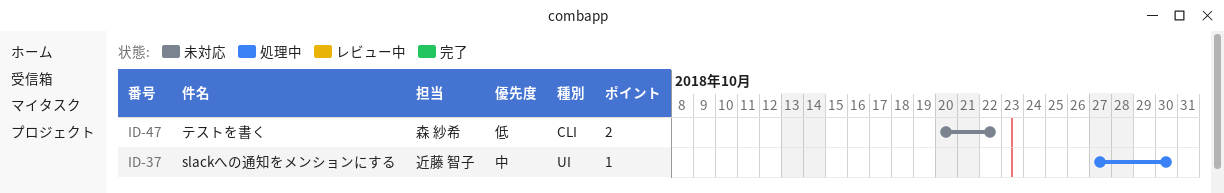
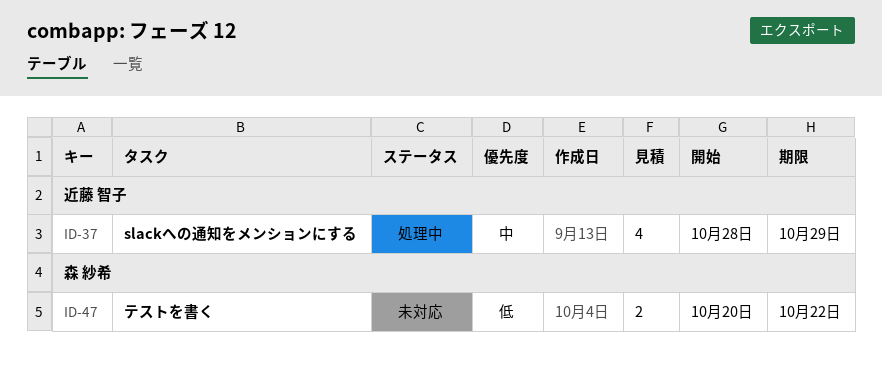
ID-37, estimate: 1 -> 4
ID-37, start: Oct 27 -> Oct 28
ID-37, due: Oct 30 -> Oct 29

